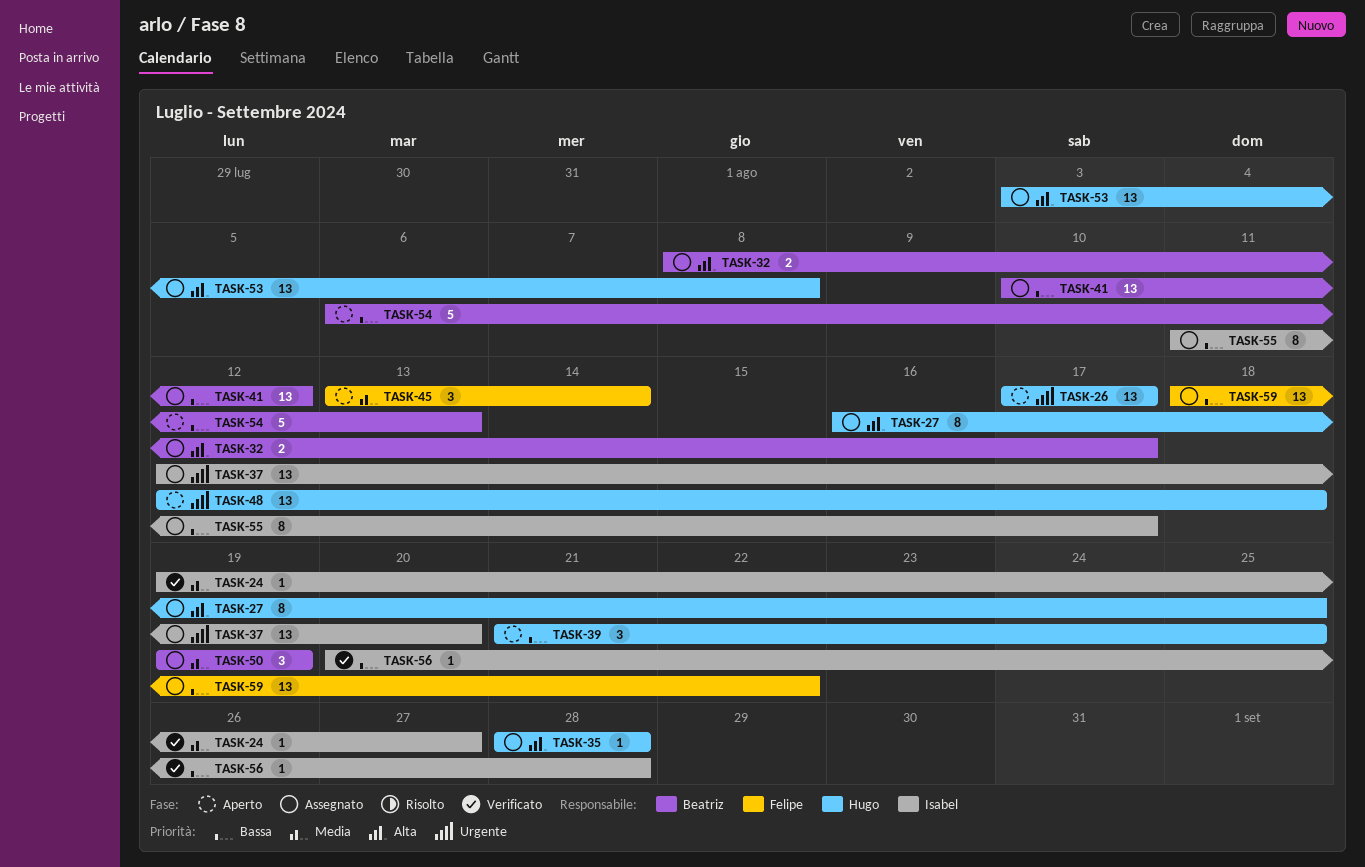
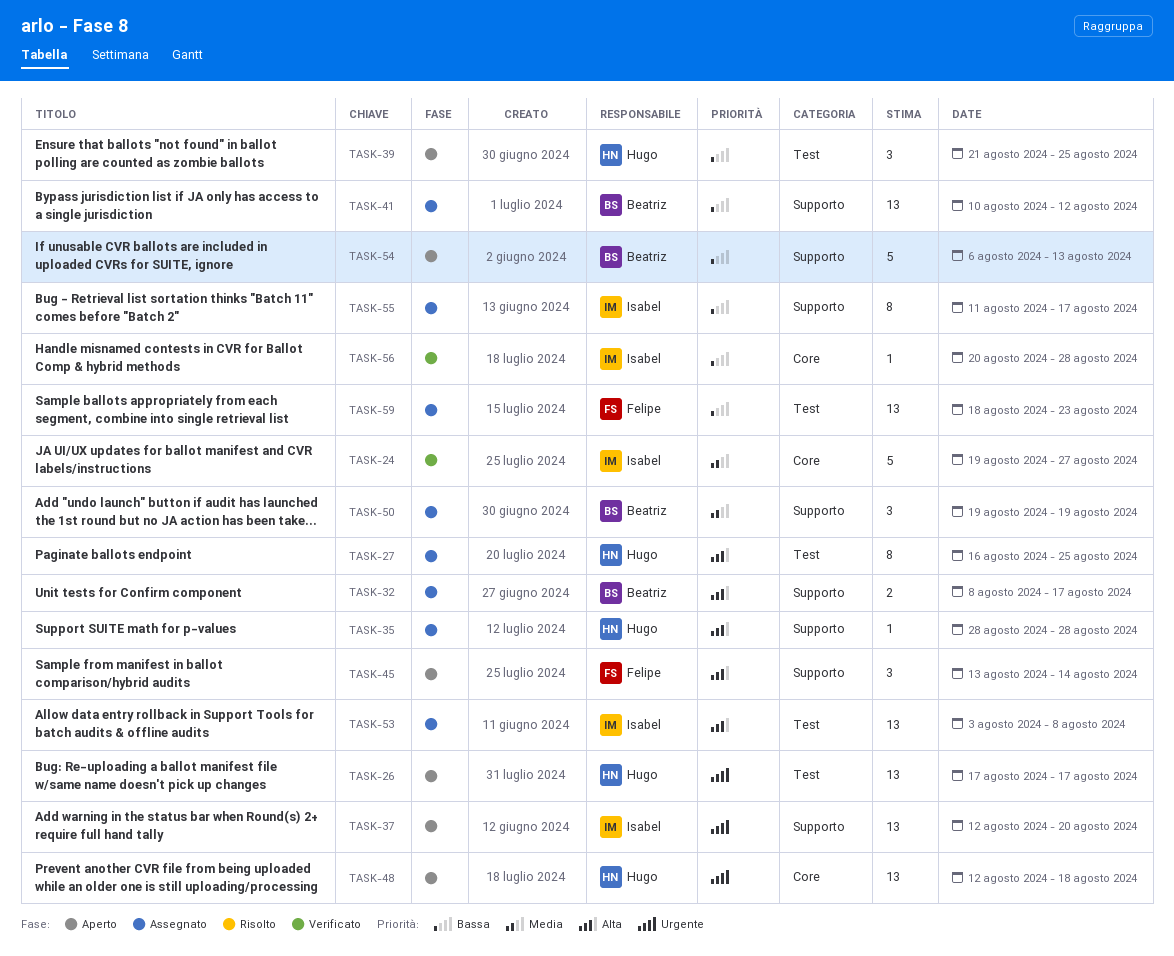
TASK-24, estimate: 1 -> 5
TASK-37, status: Assegnato -> Aperto
TASK-45, priority: Media -> Alta
TASK-53, owner: Hugo -> Isabel
TASK-59, due: Aug 22 -> Aug 23

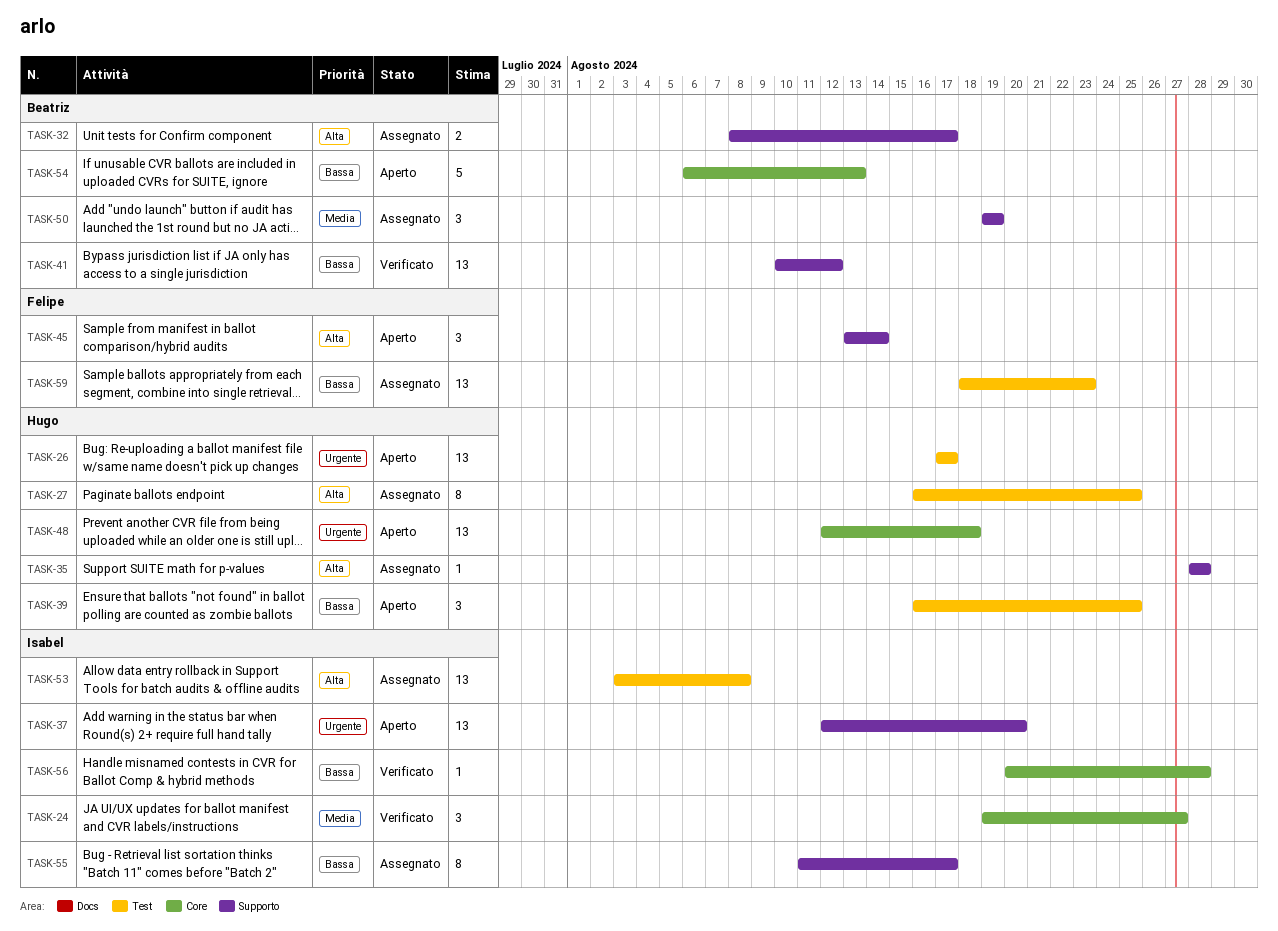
TASK-24, estimate: 5 -> 3
TASK-39, start: Aug 21 -> Aug 16
TASK-41, status: Assegnato -> Verificato
TASK-54, label: Supporto -> Core

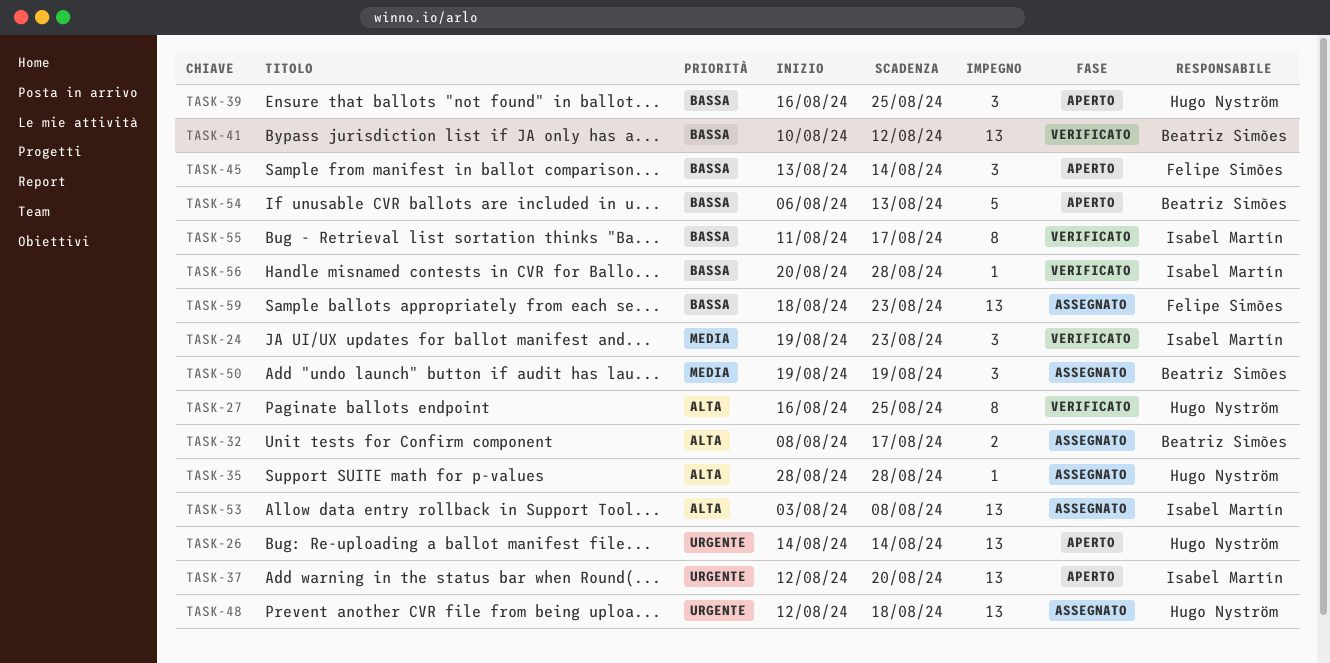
TASK-24, due: Aug 27 -> Aug 23
TASK-26, start: Aug 17 -> Aug 14
TASK-26, due: Aug 17 -> Aug 14
TASK-27, status: Assegnato -> Verificato
TASK-45, priority: Alta -> Bassa
TASK-48, status: Aperto -> Assegnato
TASK-55, status: Assegnato -> Verificato

